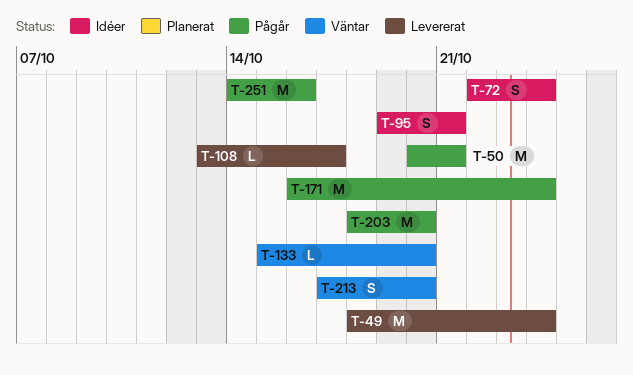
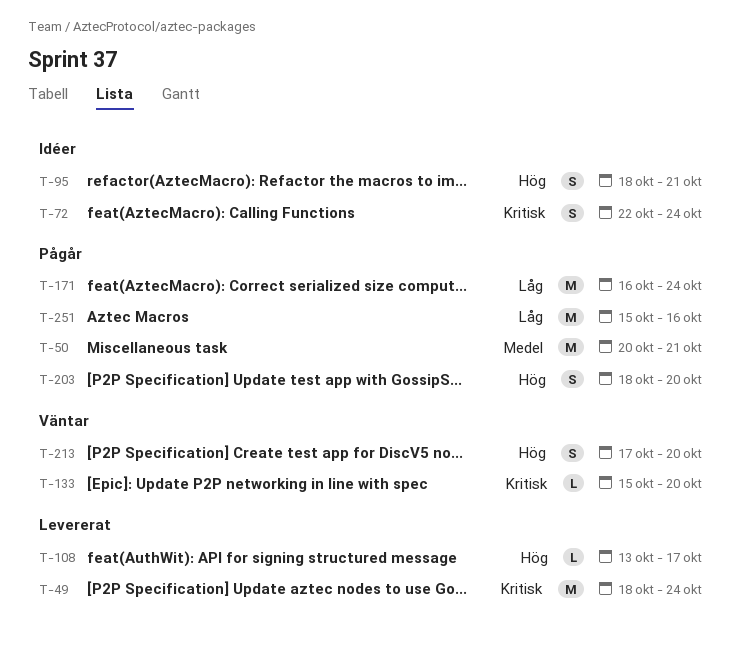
T-95, start: Oct 19 -> Oct 18
T-203, estimate: M -> S
T-251, start: Oct 14 -> Oct 15

